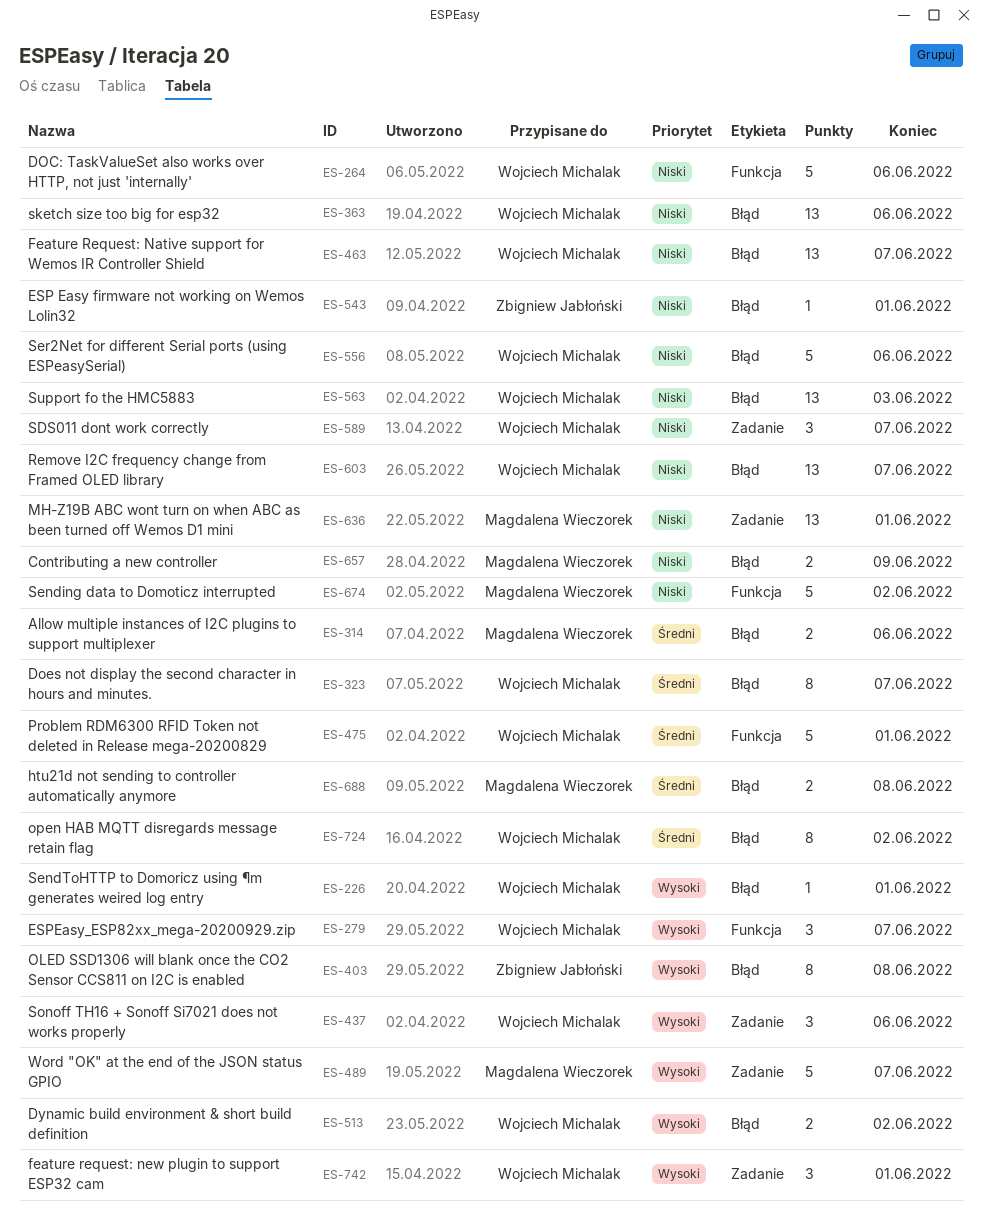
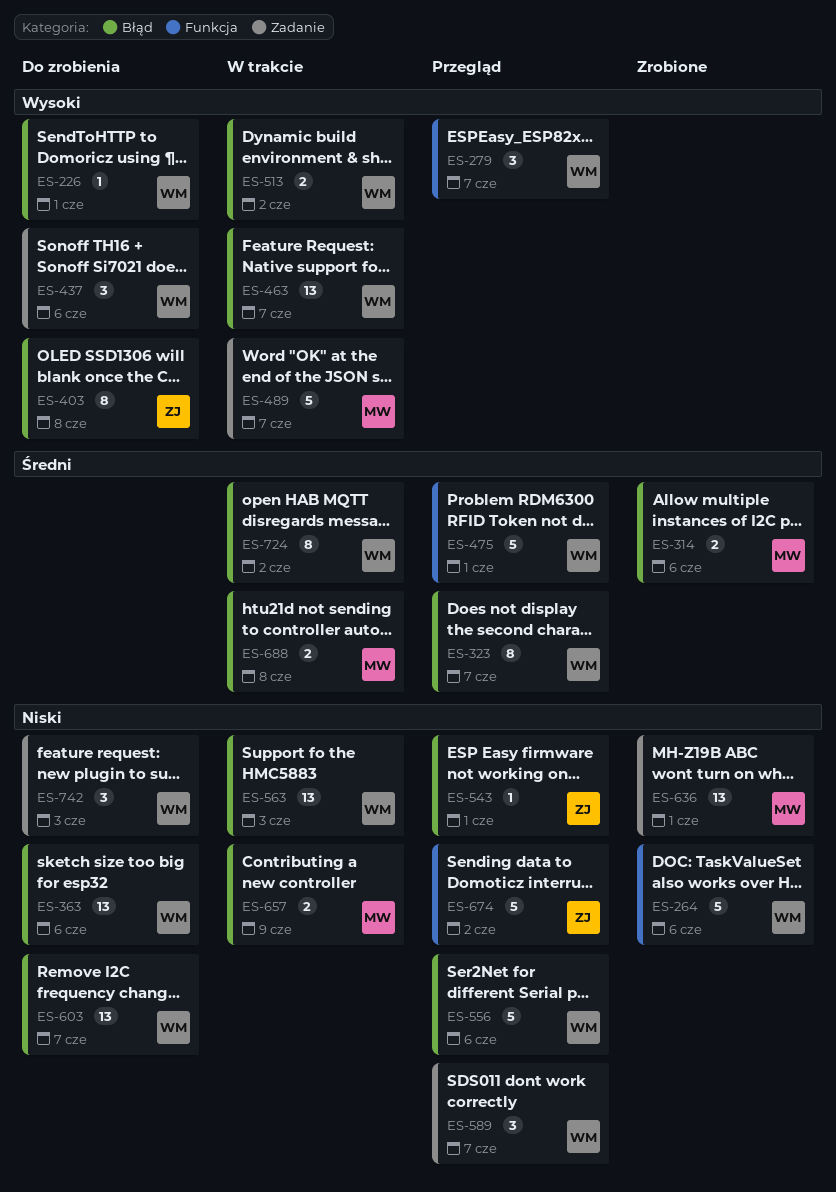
ES-463, priority: Niski -> Wysoki
ES-674, owner: Magdalena Wieczorek -> Zbigniew Jabłoński
ES-742, priority: Wysoki -> Niski
ES-742, due: Jun 1 -> Jun 3

